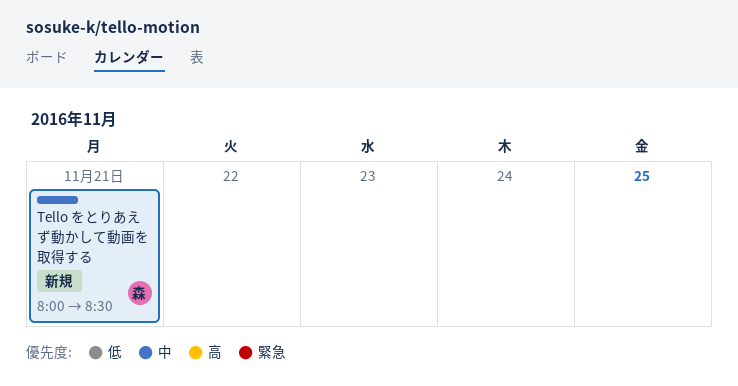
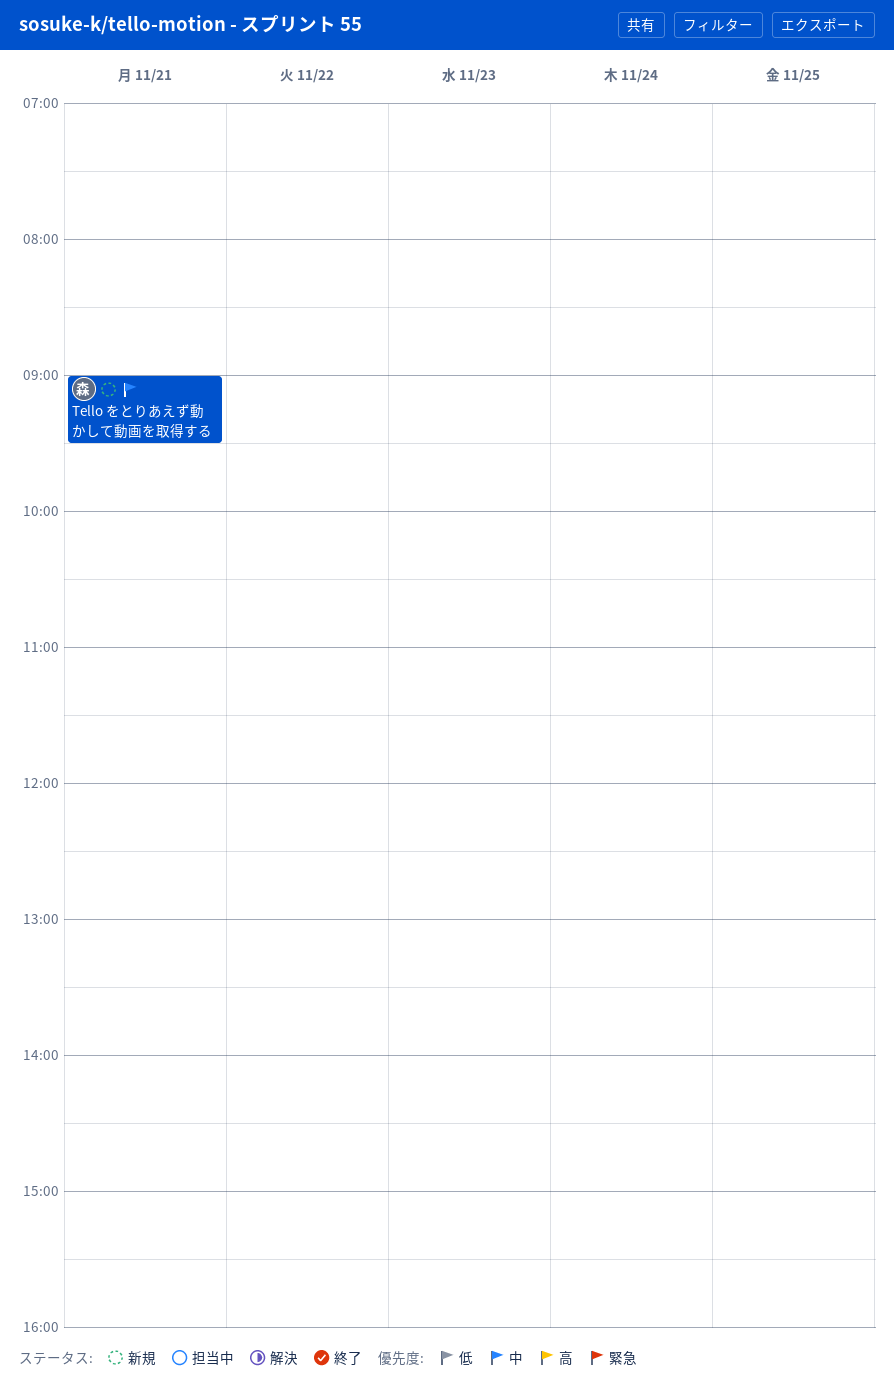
Tello をとりあえず動かして動画を取得する, begins: 08:00 -> 09:00
Tello をとりあえず動かして動画を取得する, ends: 08:30 -> 09:30

